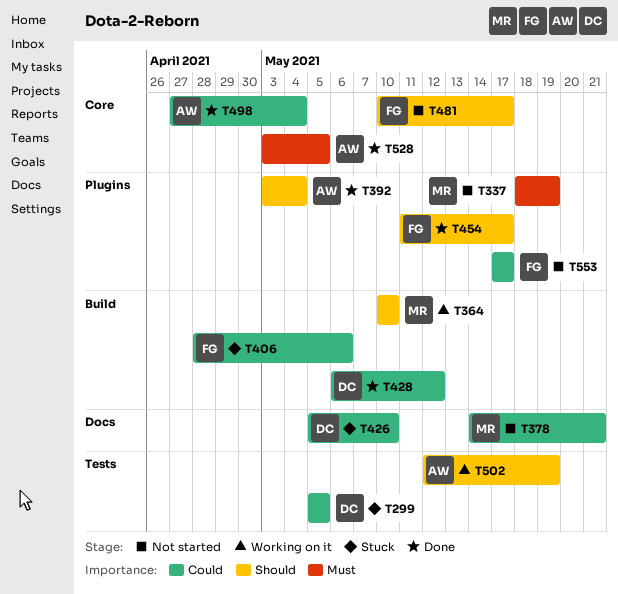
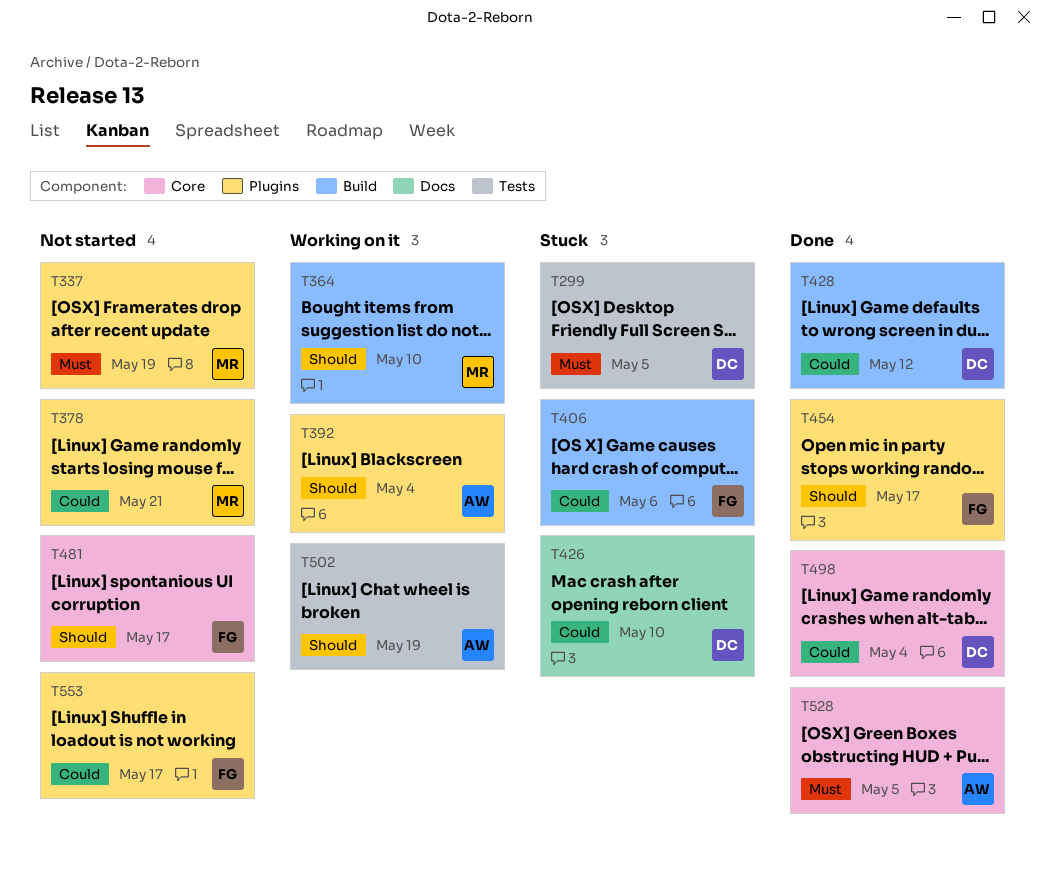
T299, priority: Could -> Must
T378, label: Docs -> Plugins
T392, status: Done -> Working on it
T498, owner: AW -> DC

